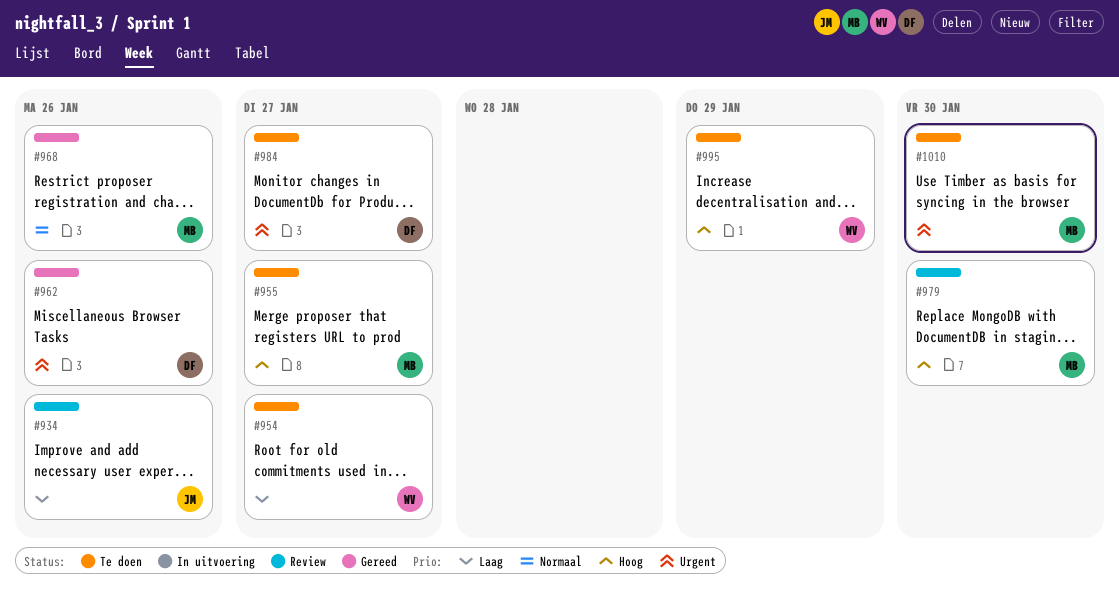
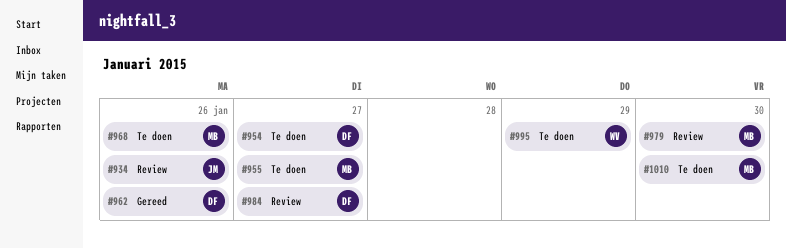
#954, owner: WV -> DF
#968, status: Gereed -> Te doen
#984, status: Te doen -> Review

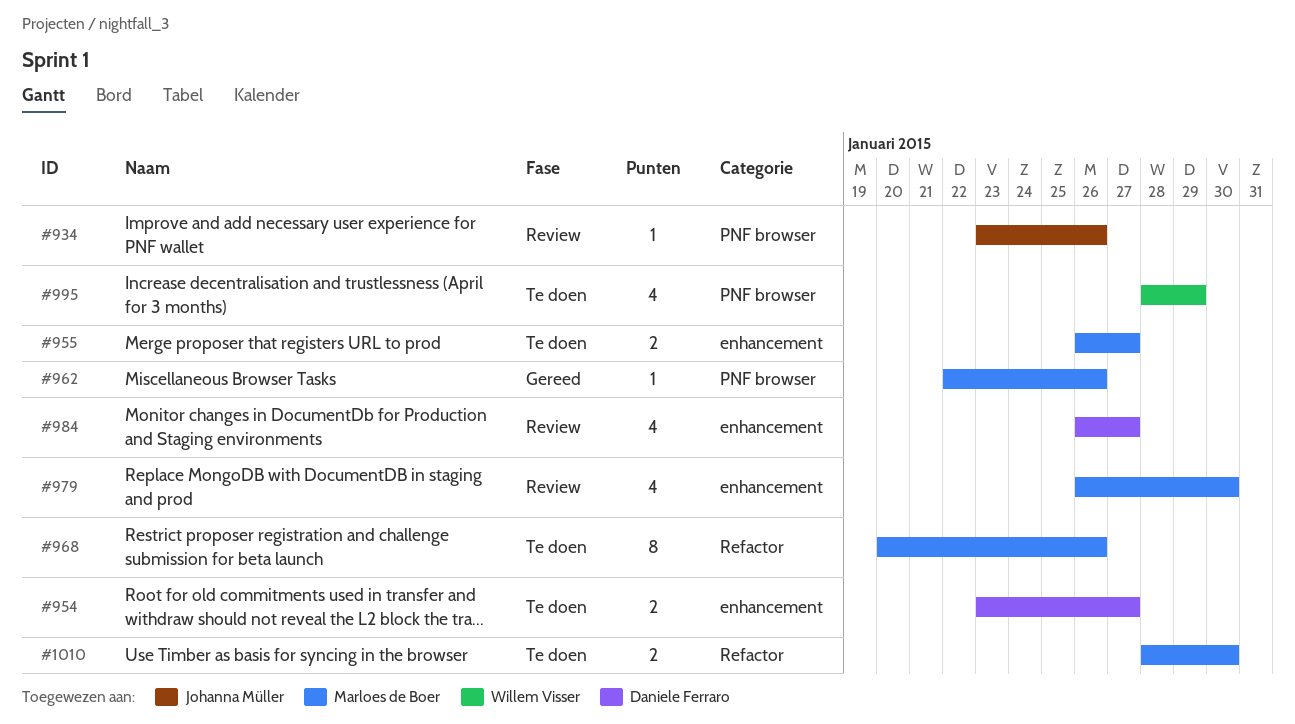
#962, owner: Daniele Ferraro -> Marloes de Boer

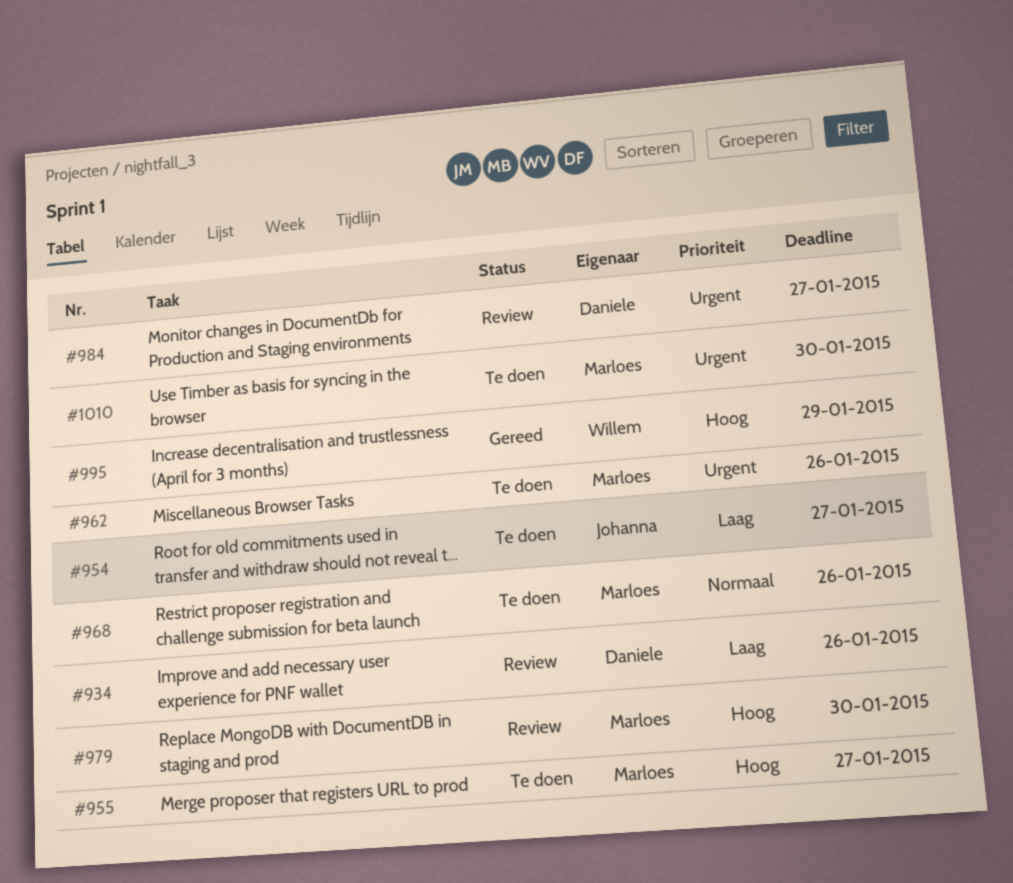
#934, owner: Johanna Müller -> Daniele Ferraro
#954, owner: Daniele Ferraro -> Johanna Müller
#962, status: Gereed -> Te doen
#995, status: Te doen -> Gereed

